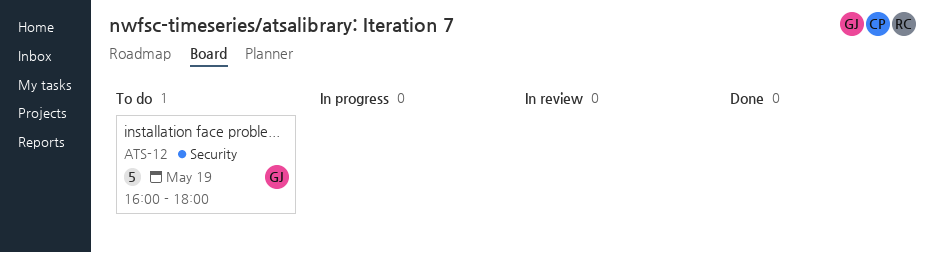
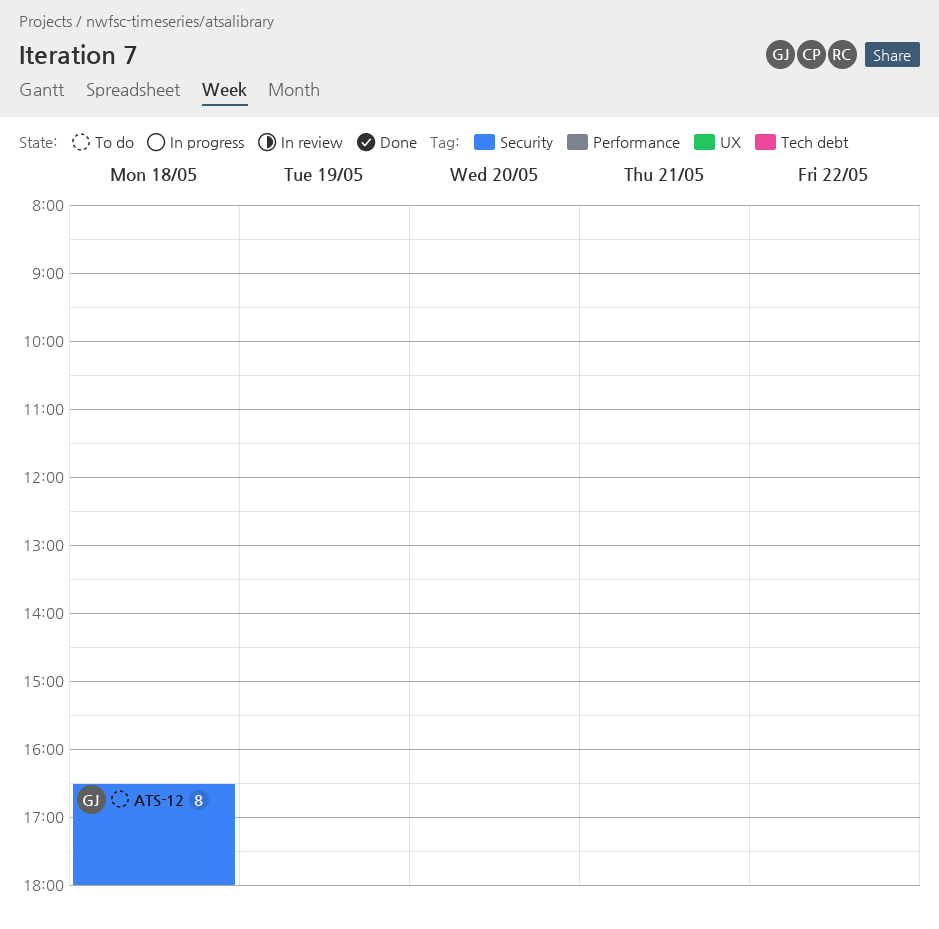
ATS-12, estimate: 5 -> 8
ATS-12, day: May 19 -> May 18
ATS-12, begins: 16:00 -> 16:30

